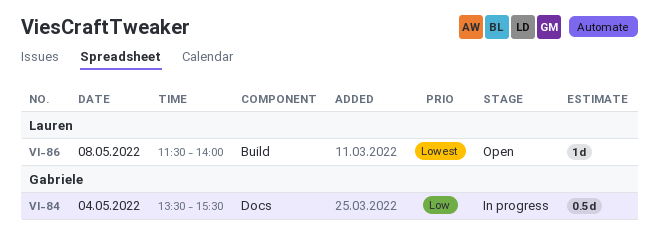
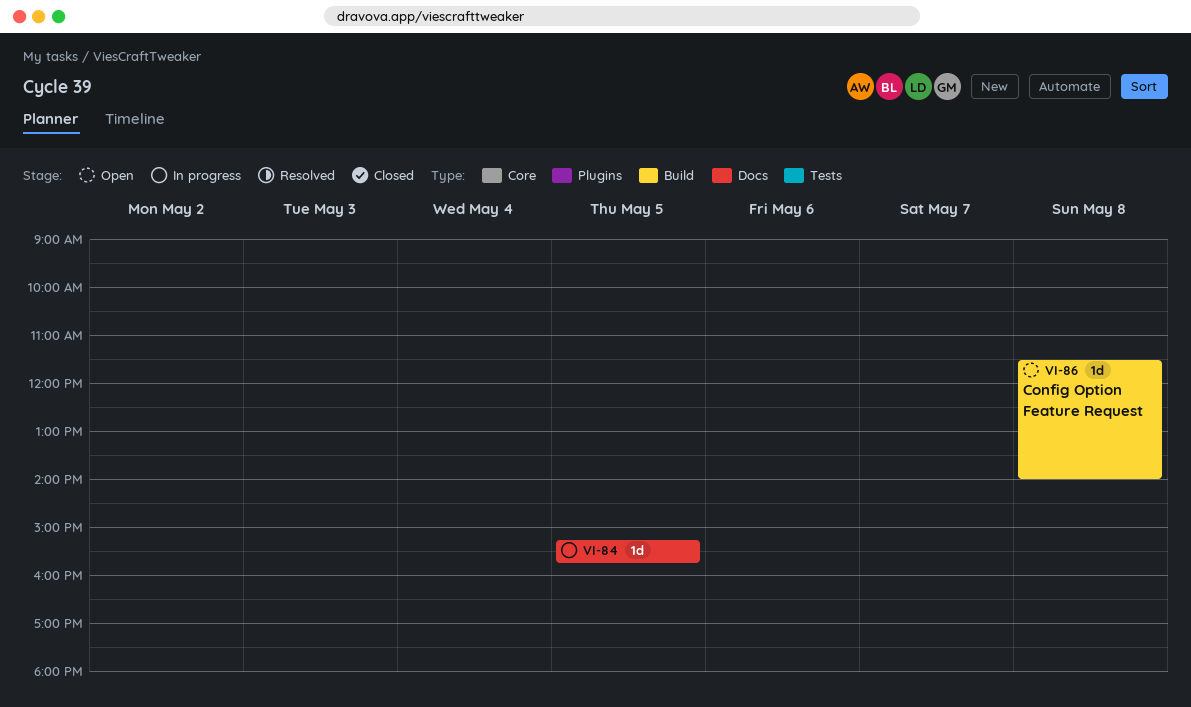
VI-84, estimate: 0.5d -> 1d
VI-84, day: May 4 -> May 5
VI-84, begins: 13:30 -> 15:15
VI-84, ends: 15:30 -> 15:45

